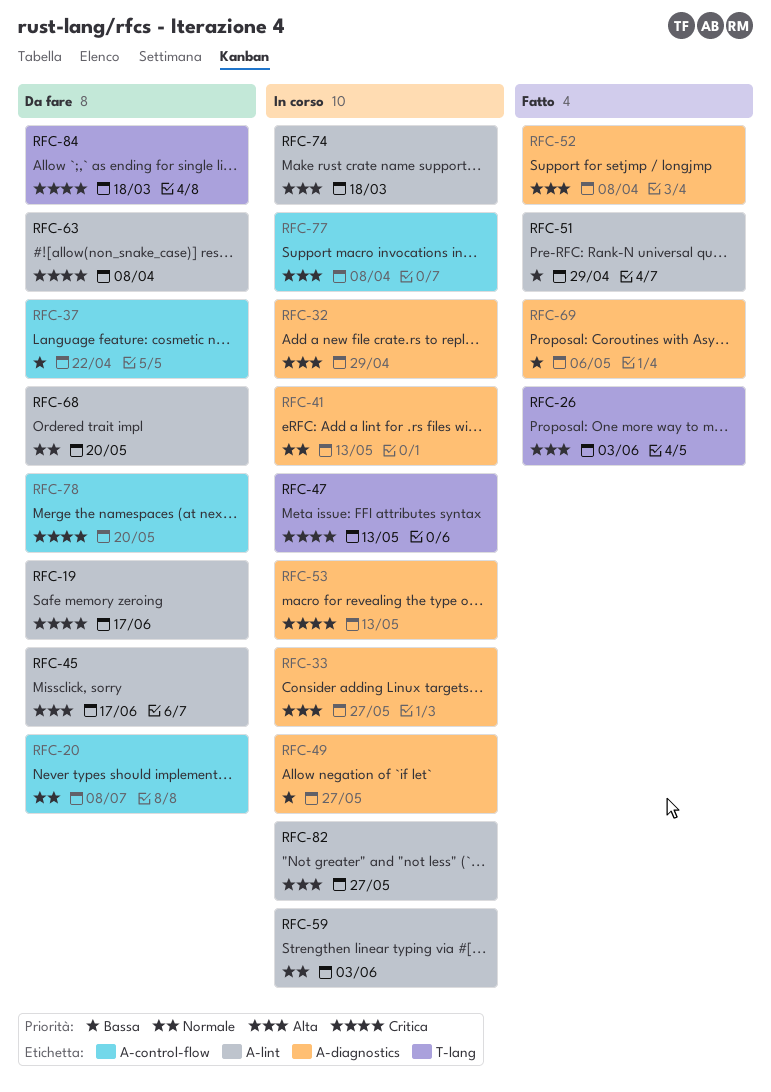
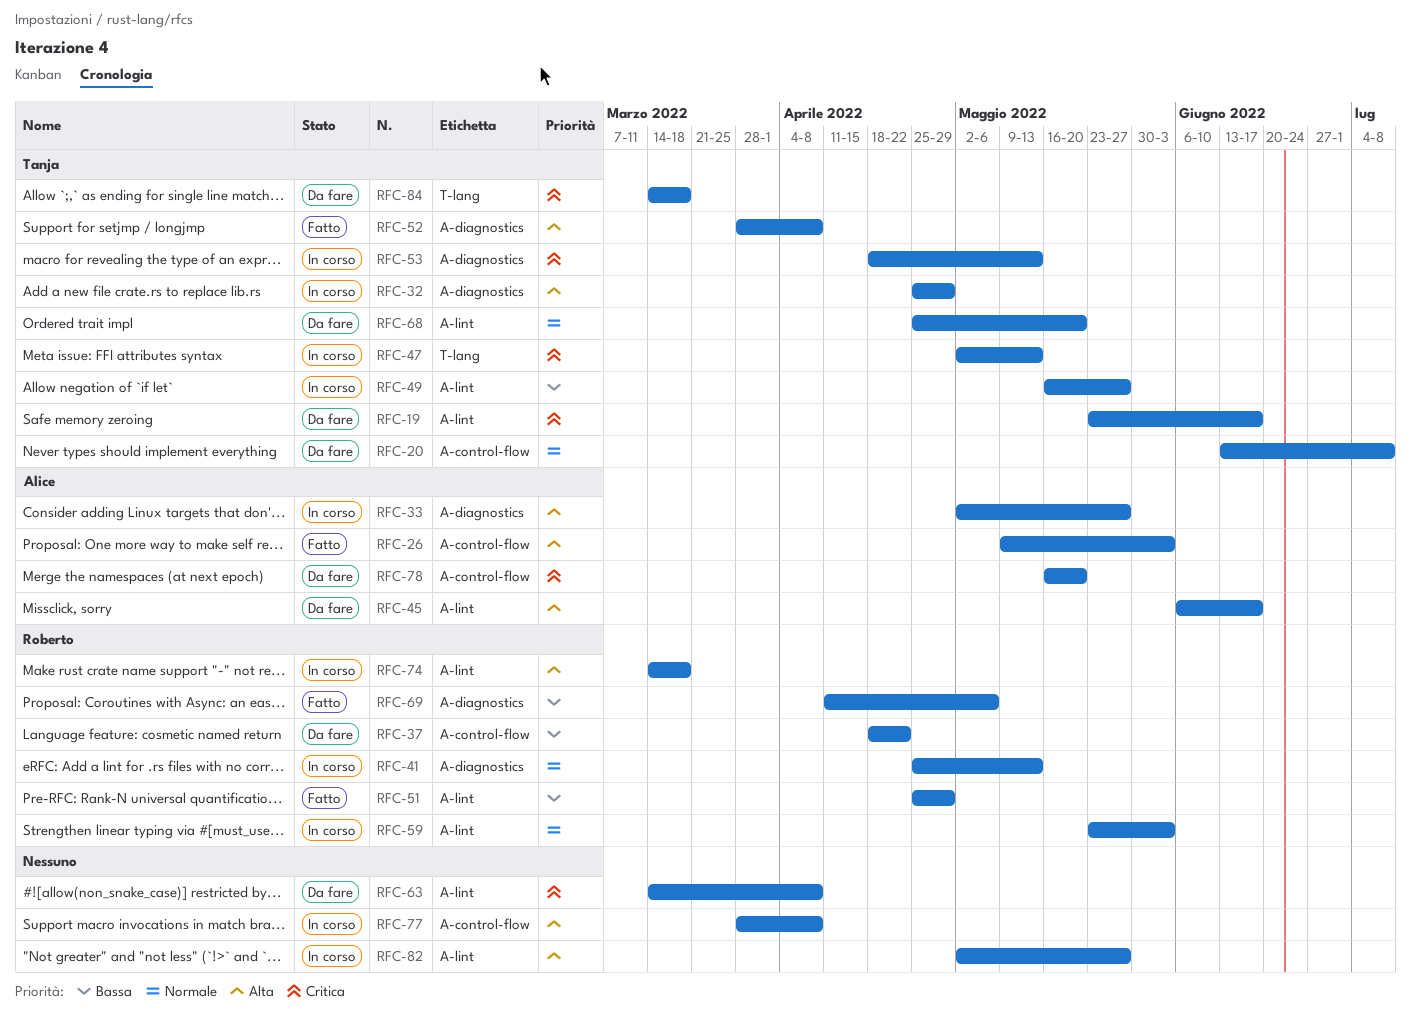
RFC-26, label: T-lang -> A-control-flow
RFC-49, label: A-diagnostics -> A-lint

